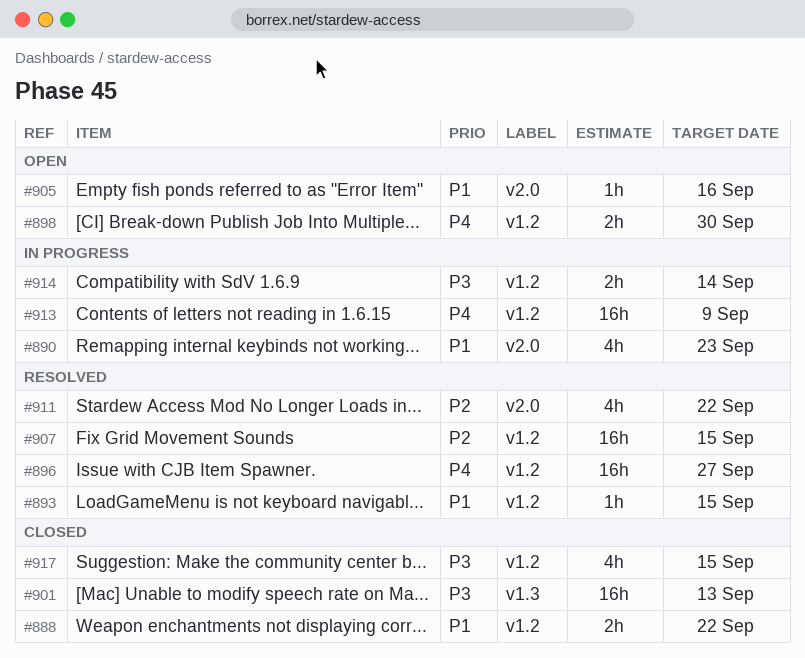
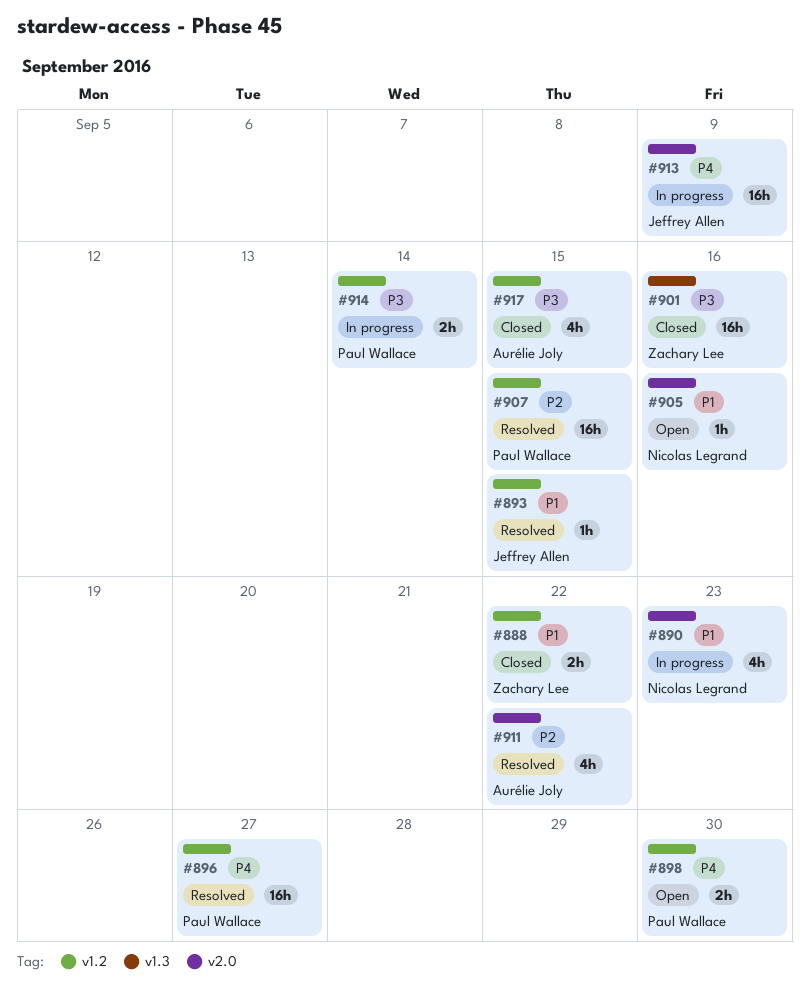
#901, due: Sep 13 -> Sep 16
#913, label: v1.2 -> v2.0

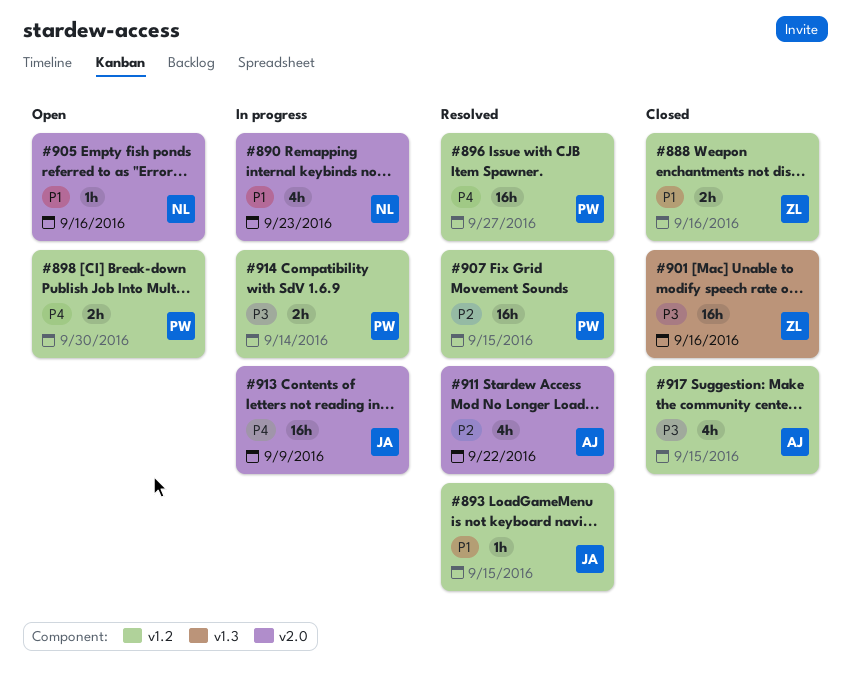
#888, due: Sep 22 -> Sep 16

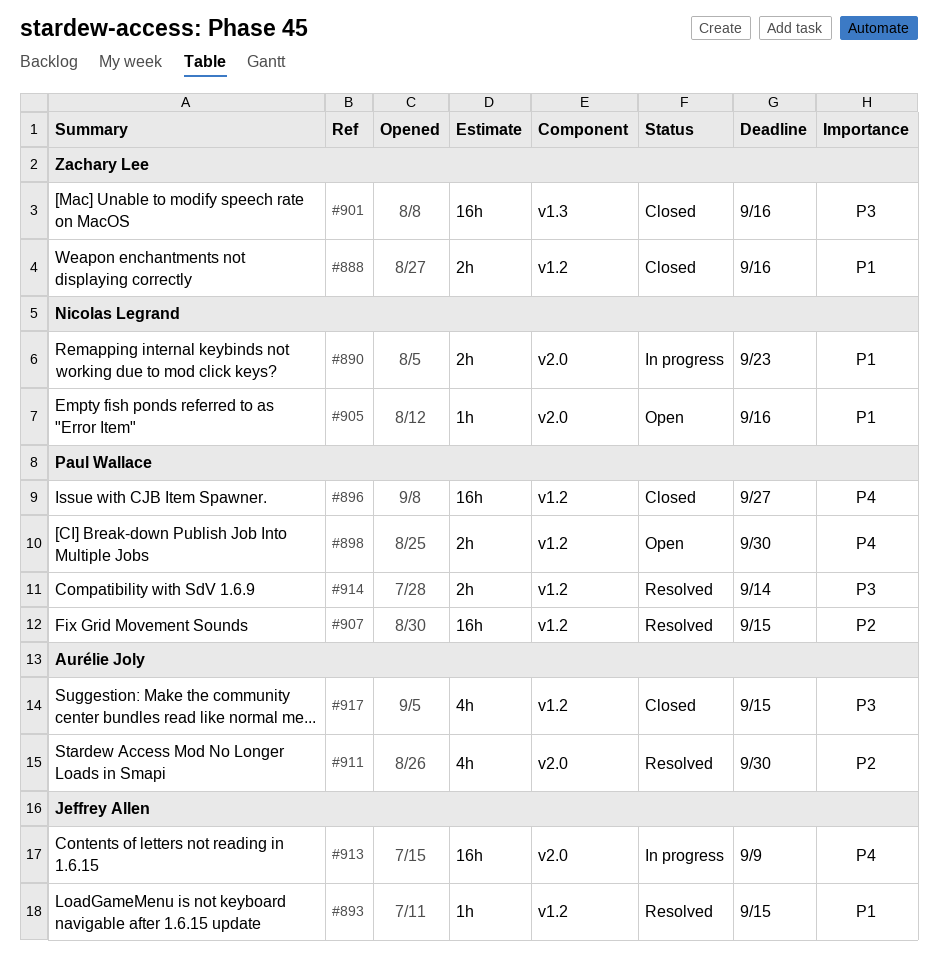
#890, estimate: 4h -> 2h
#896, status: Resolved -> Closed
#911, due: Sep 22 -> Sep 30
#914, status: In progress -> Resolved

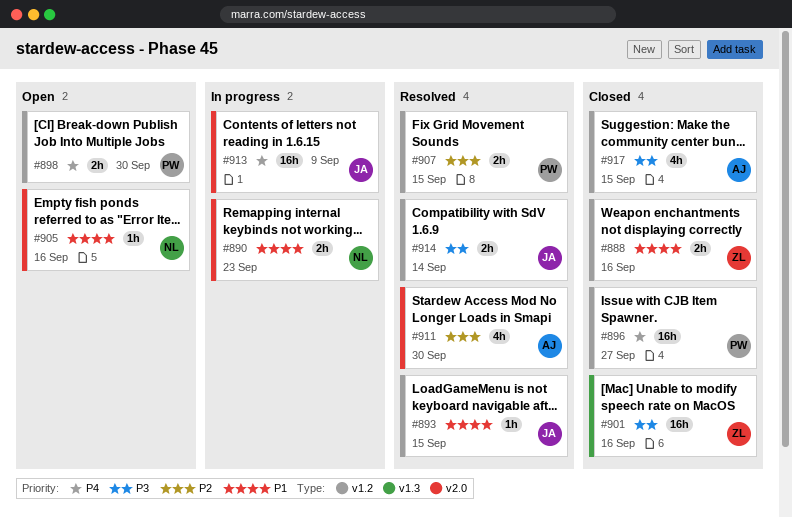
#907, estimate: 16h -> 2h
#914, owner: Paul Wallace -> Jeffrey Allen

